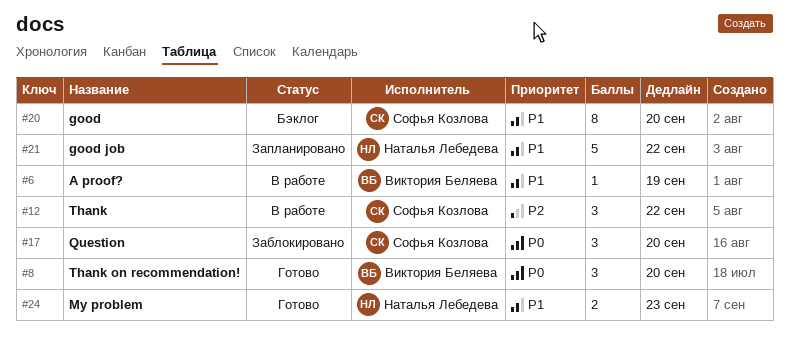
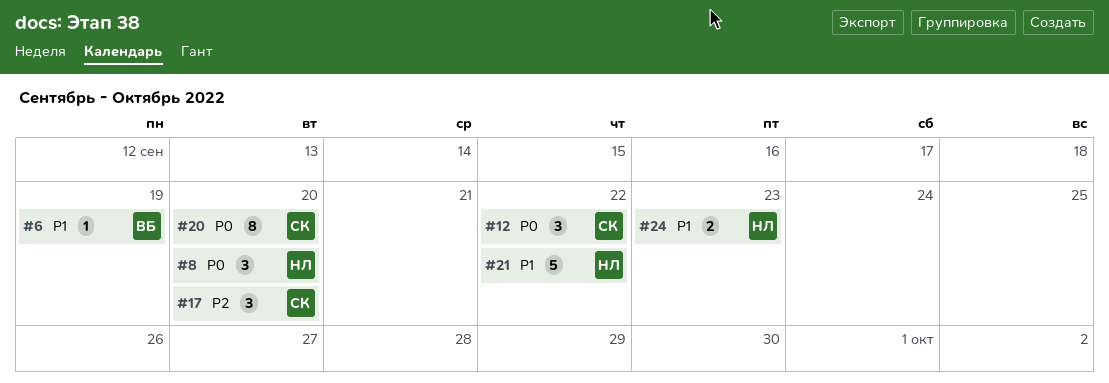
#8, owner: Виктория Беляева -> Наталья Лебедева
#12, priority: P2 -> P0
#17, priority: P0 -> P2
#20, priority: P1 -> P0

